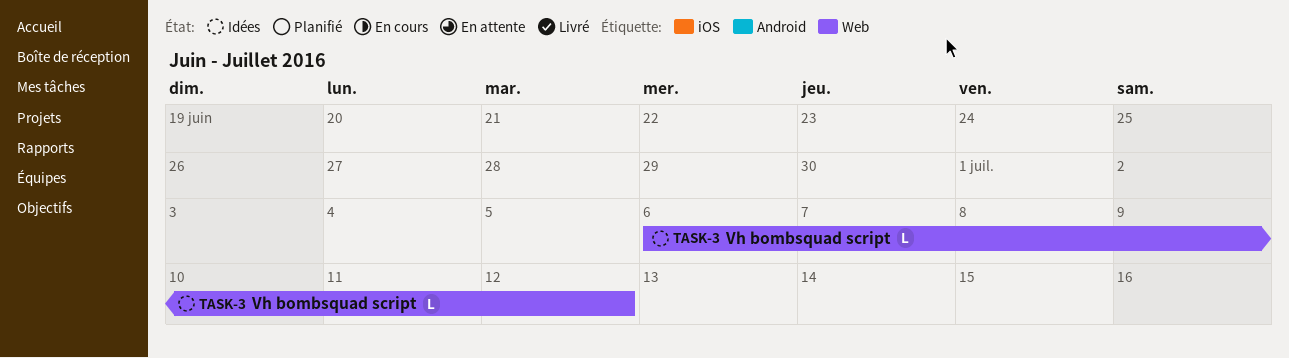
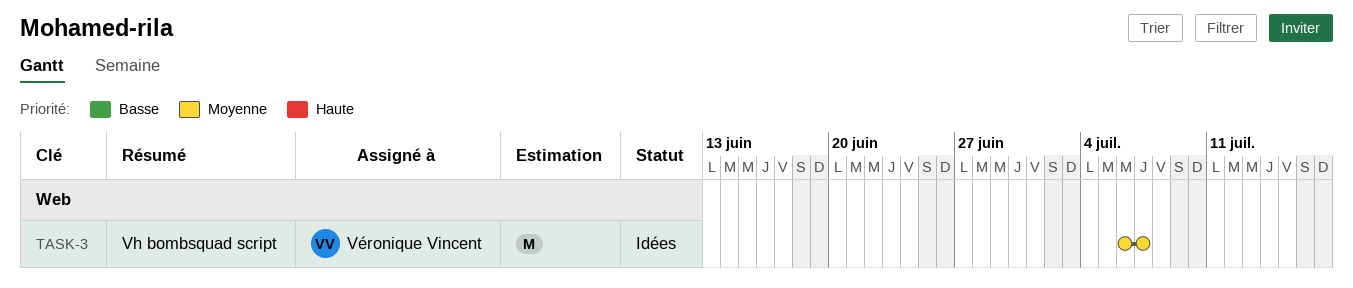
TASK-3, estimate: L -> M
TASK-3, due: Jul 12 -> Jul 7

